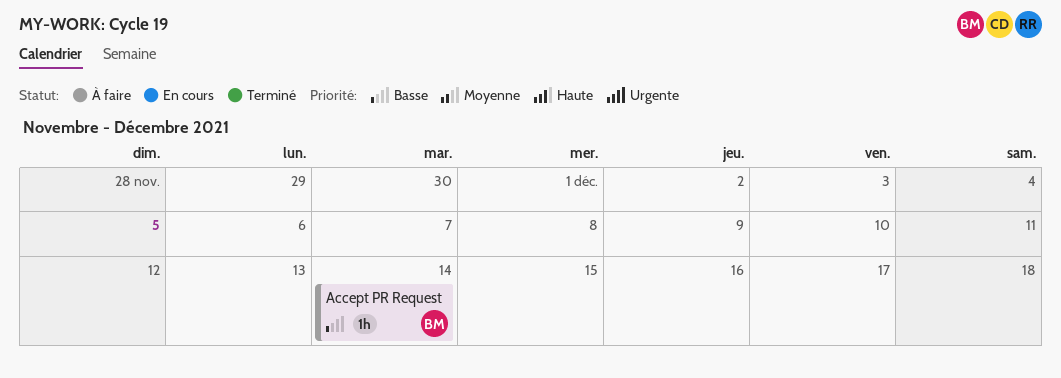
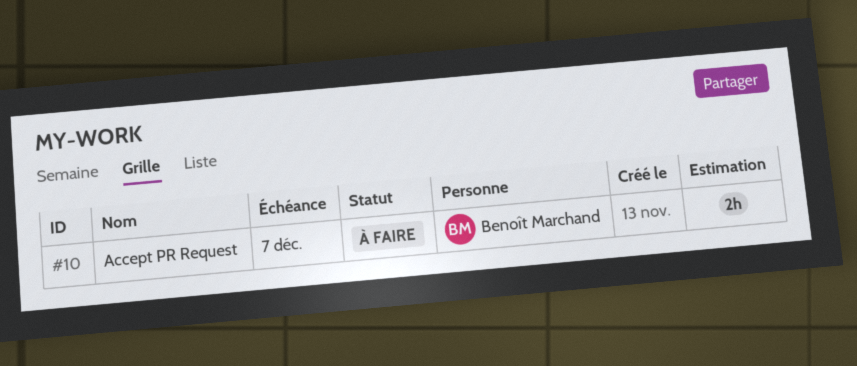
Accept PR Request, estimate: 1h -> 2h
Accept PR Request, due: Dec 14 -> Dec 7

